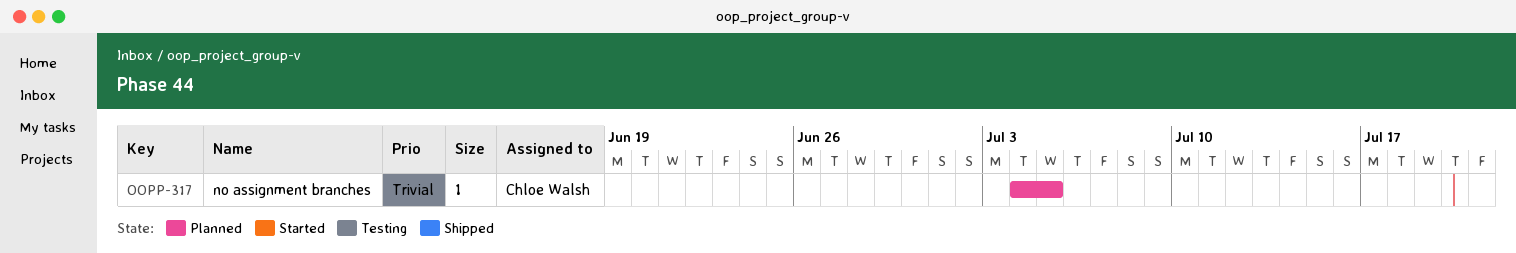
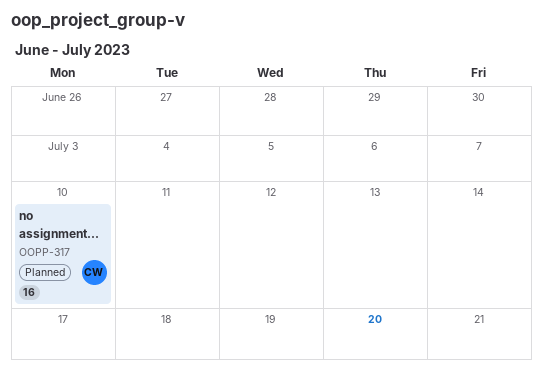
OOPP-317, estimate: 1 -> 16
OOPP-317, due: Jul 5 -> Jul 10

